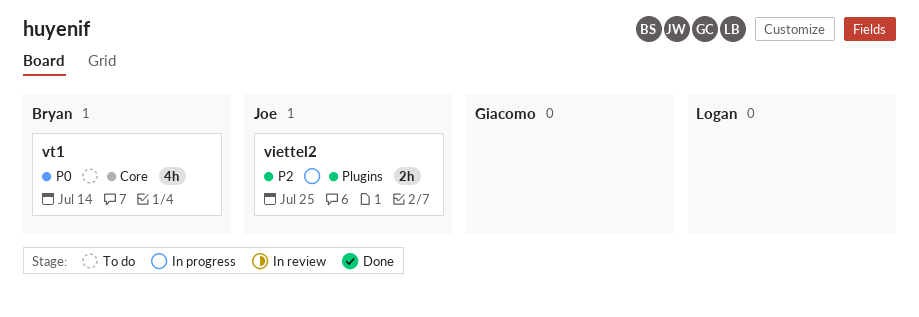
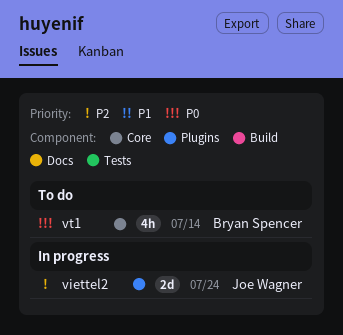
viettel2, estimate: 2h -> 2d
viettel2, due: Jul 25 -> Jul 24

